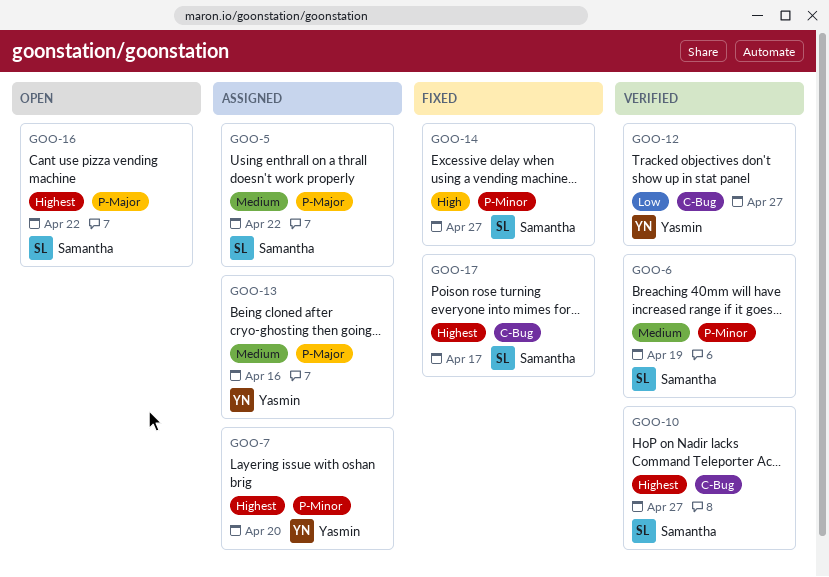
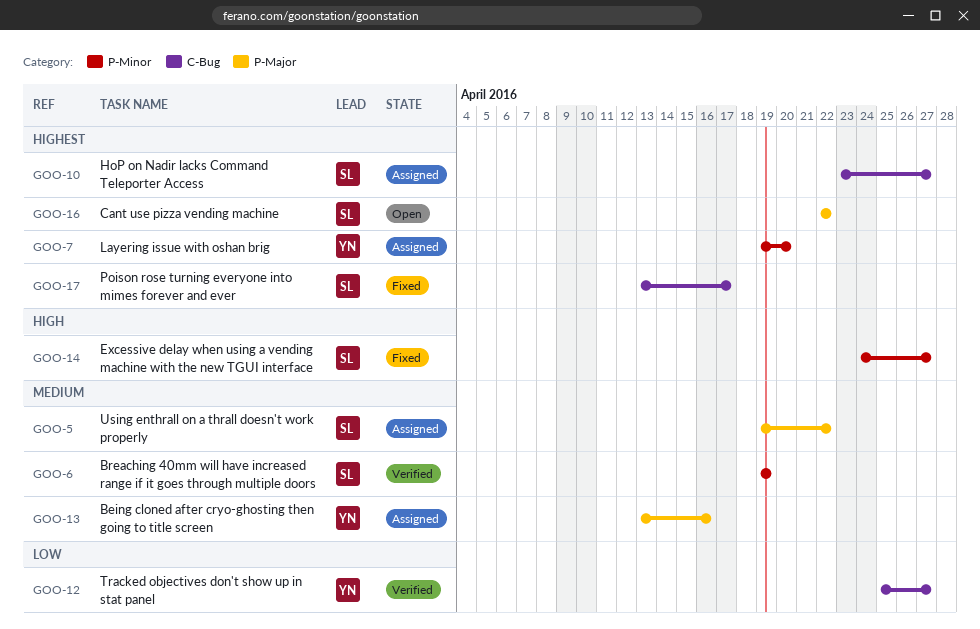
GOO-10, status: Verified -> Assigned

